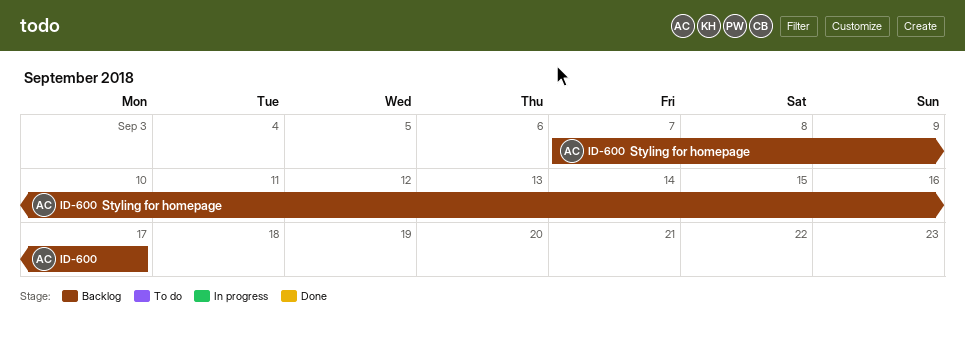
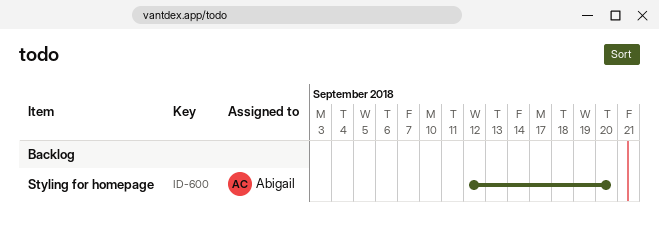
ID-600, start: Sep 7 -> Sep 12
ID-600, due: Sep 17 -> Sep 20

